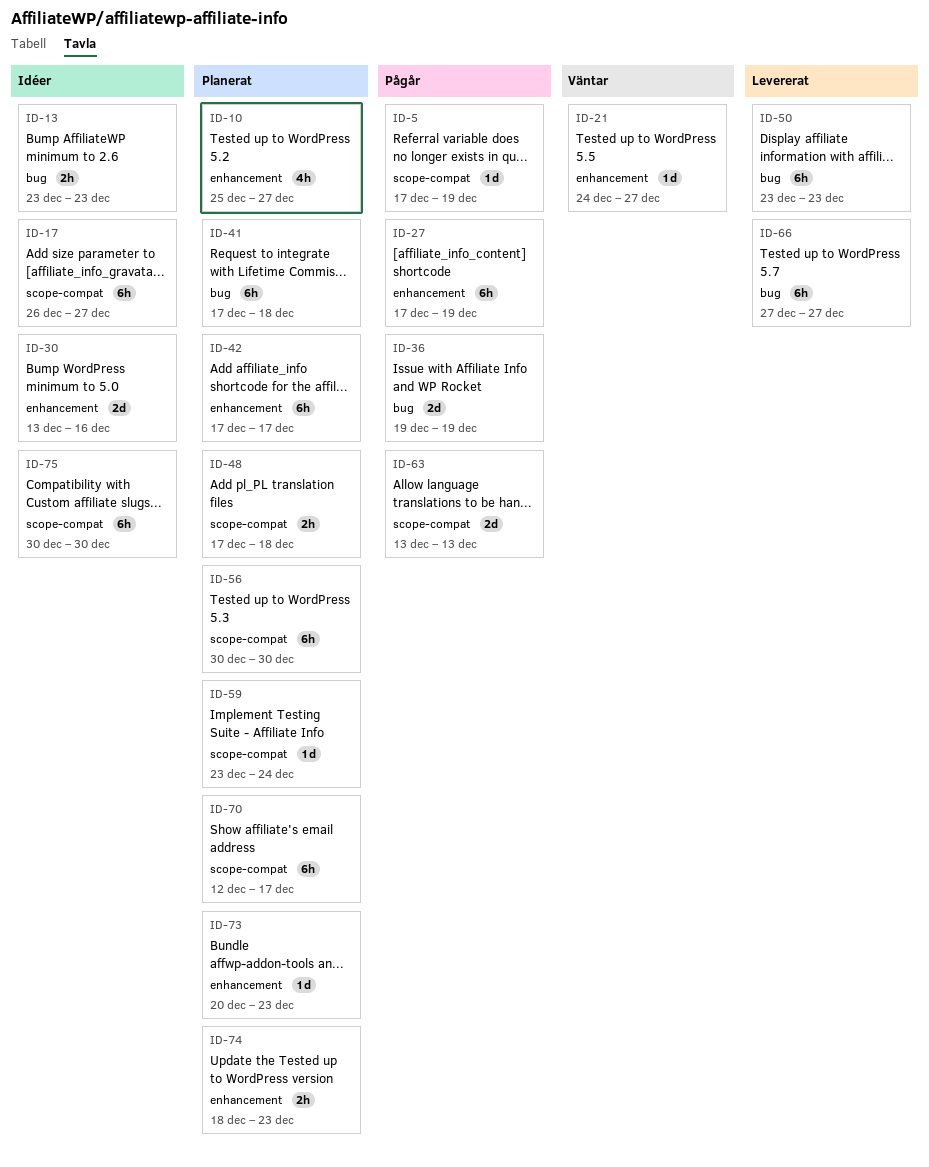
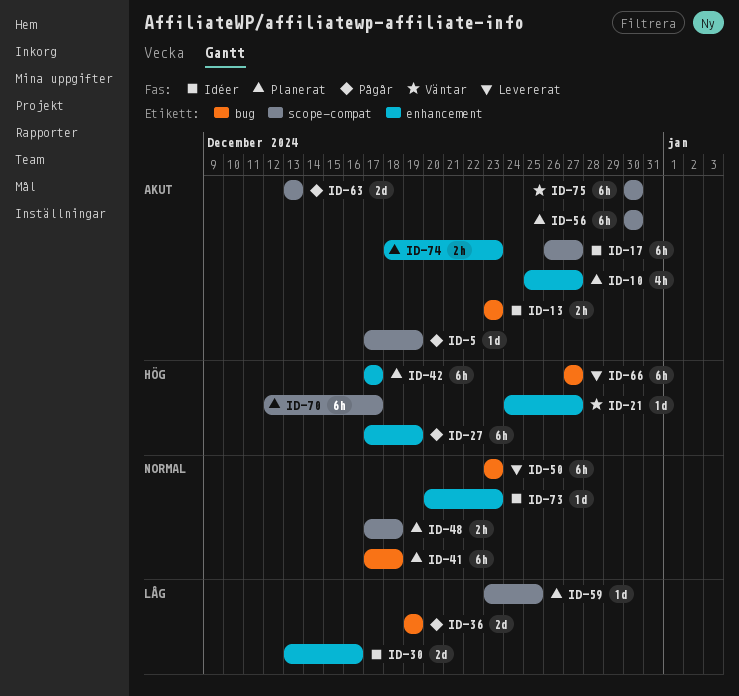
ID-59, due: Dec 24 -> Dec 25
ID-73, status: Planerat -> Idéer
ID-75, status: Idéer -> Väntar

